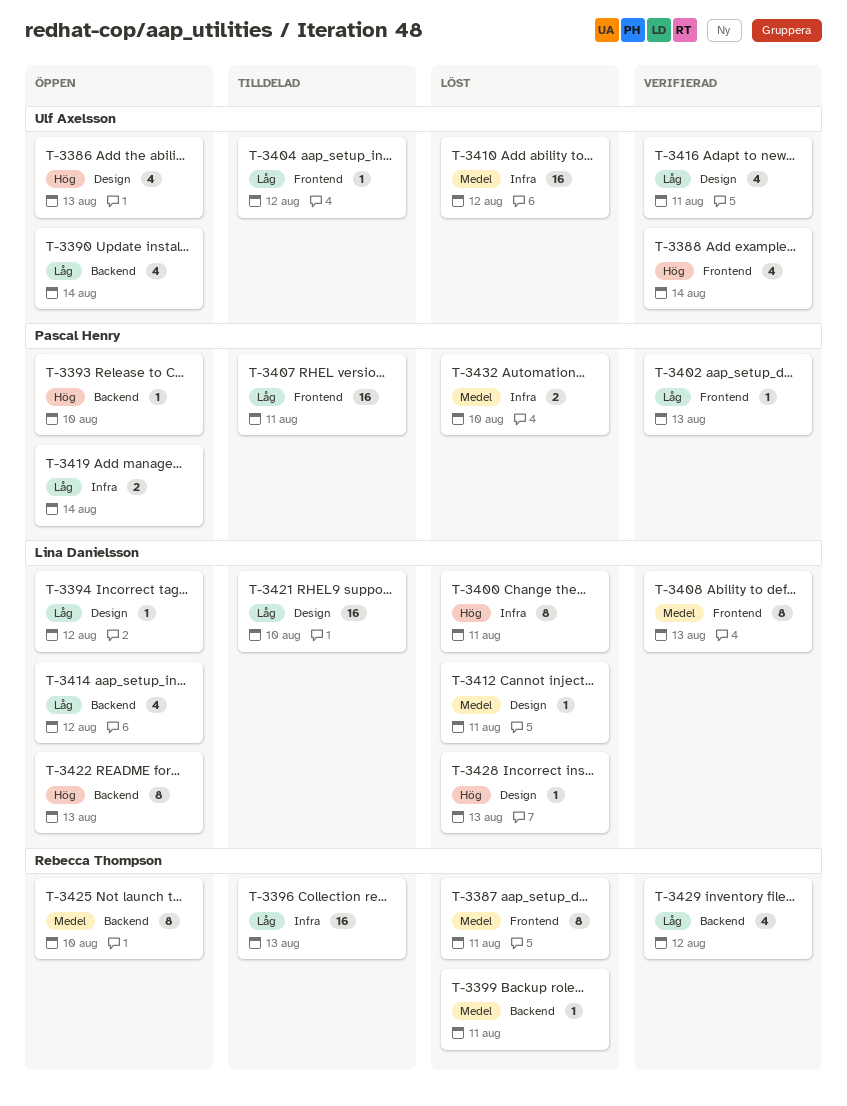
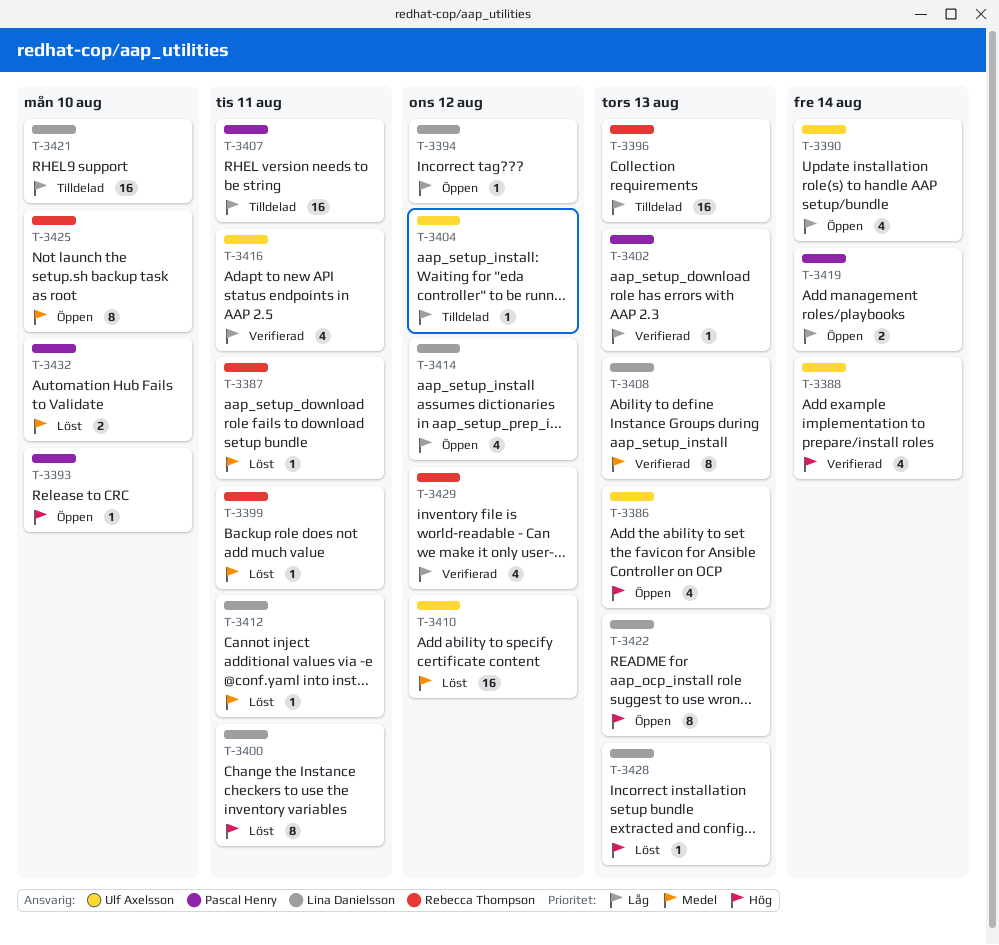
T-3387, estimate: 8 -> 1

